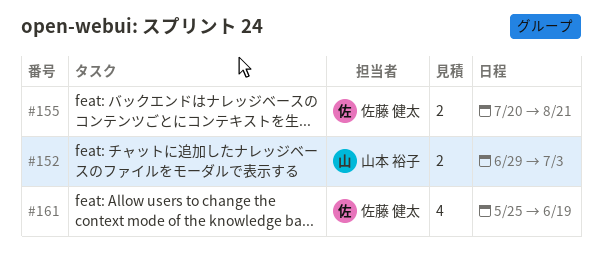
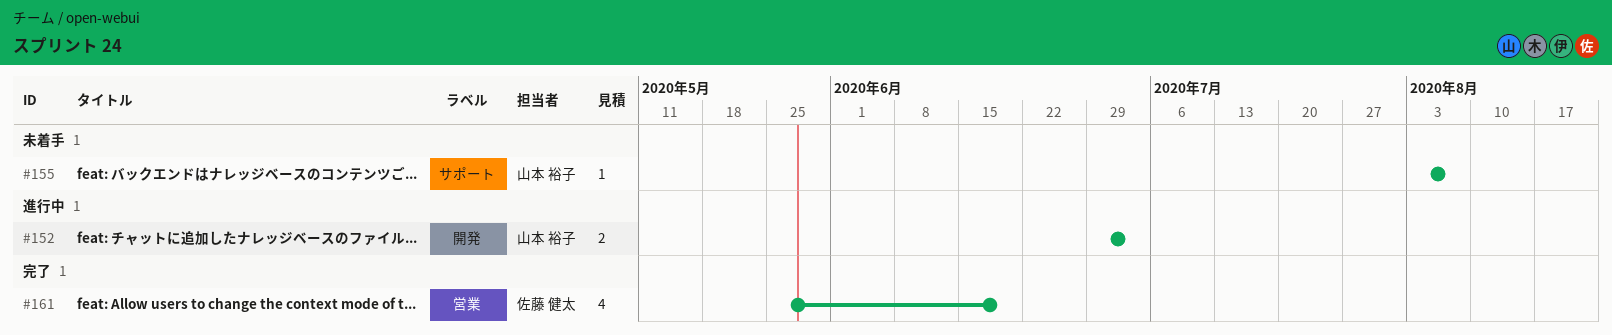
#155, owner: 佐藤 健太 -> 山本 裕子
#155, estimate: 2 -> 1
#155, start: Jul 20 -> Aug 3
#155, due: Aug 21 -> Aug 7

